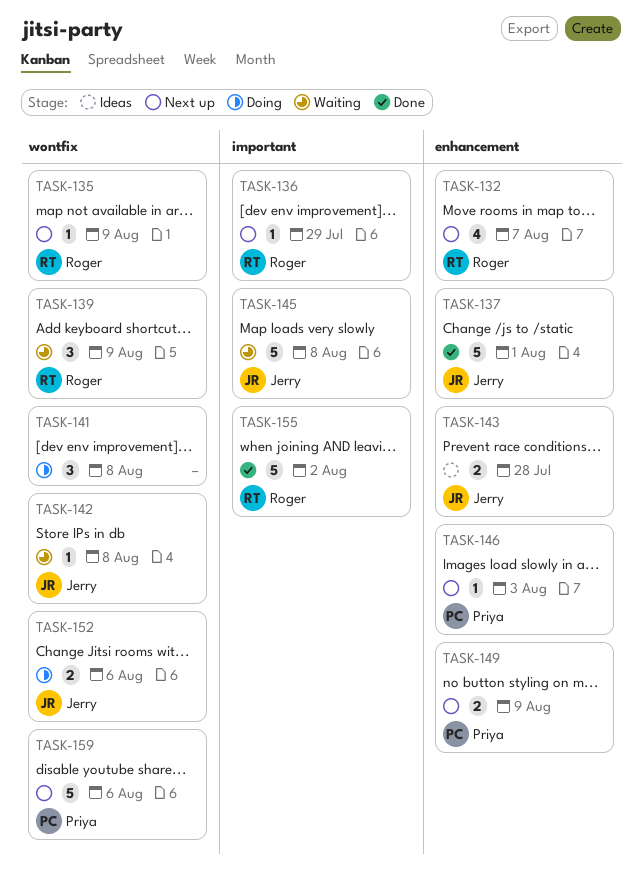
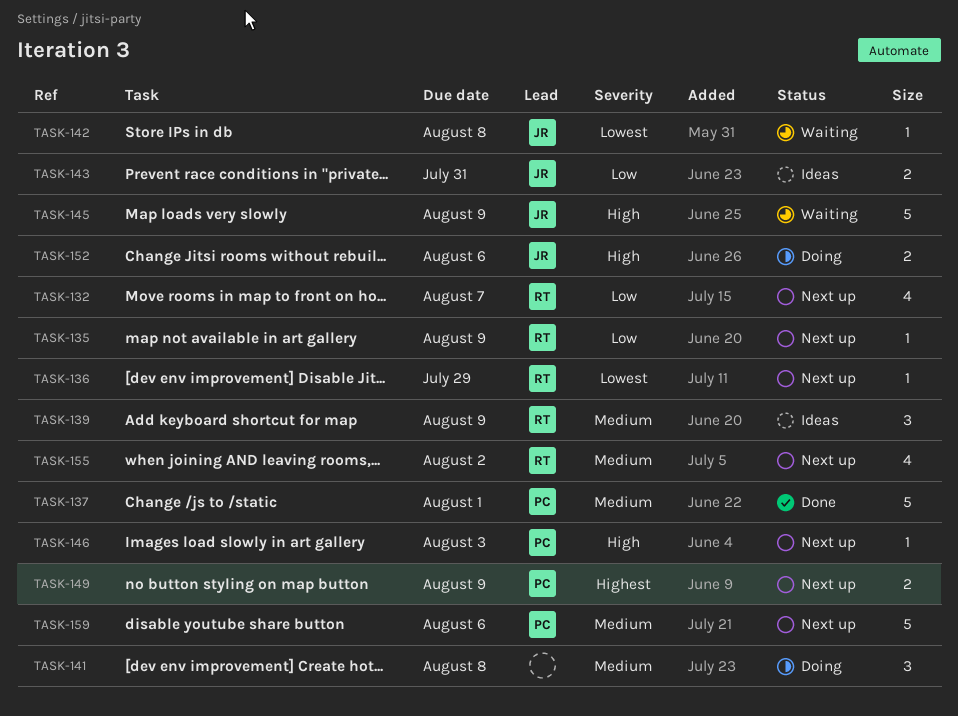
TASK-137, owner: Jerry -> Priya
TASK-139, status: Waiting -> Ideas
TASK-143, due: Jul 28 -> Jul 31
TASK-145, due: Aug 8 -> Aug 9
TASK-155, status: Done -> Next up
TASK-155, estimate: 5 -> 4

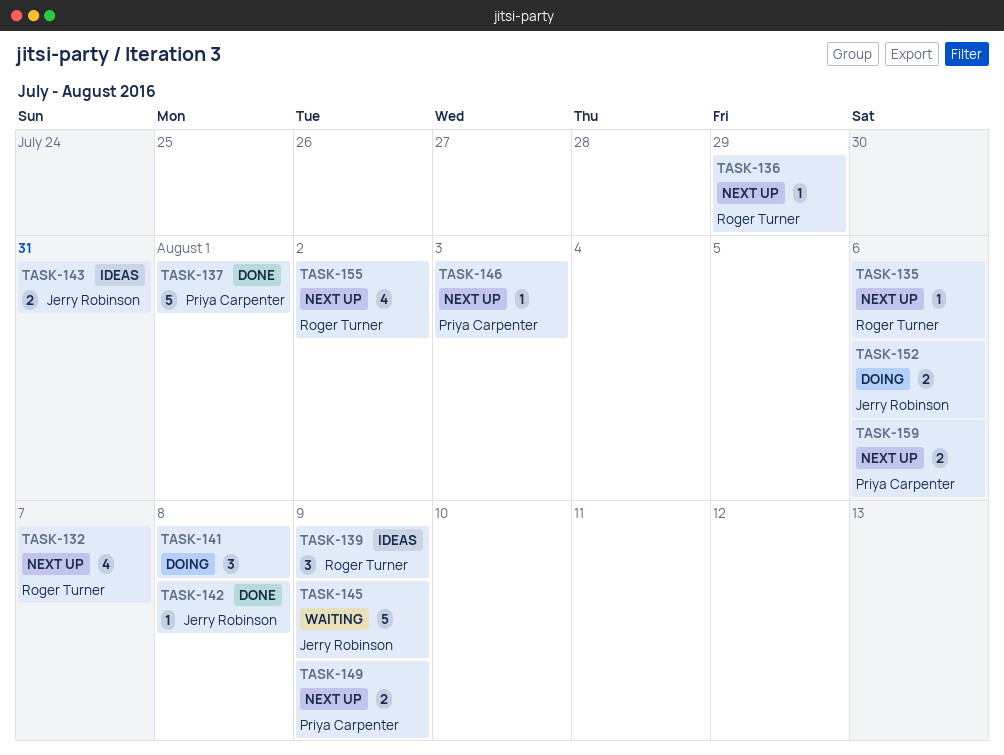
TASK-135, due: Aug 9 -> Aug 6
TASK-142, status: Waiting -> Done
TASK-159, estimate: 5 -> 2

